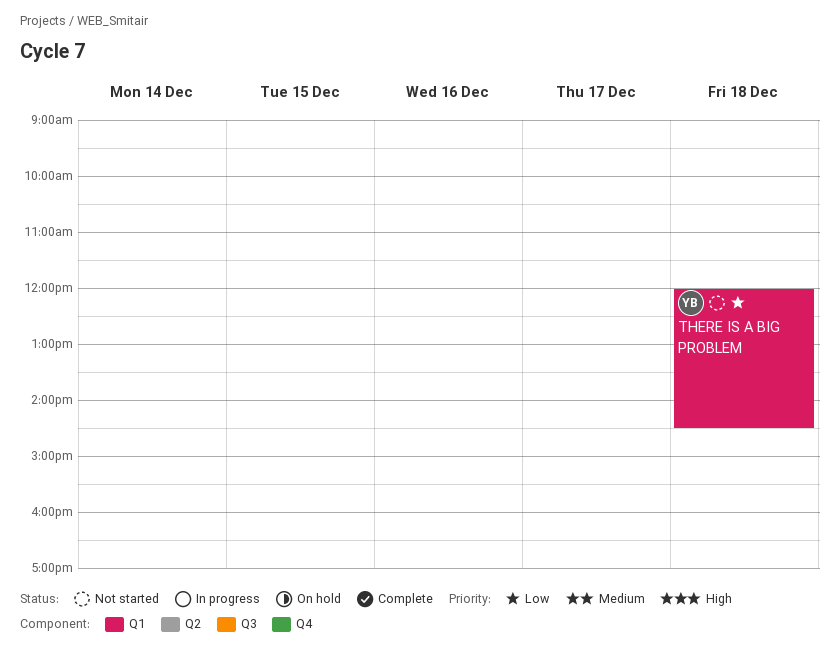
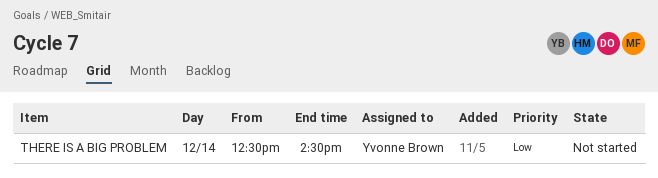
THERE IS A BIG PROBLEM, day: Dec 18 -> Dec 14
THERE IS A BIG PROBLEM, begins: 12:00 -> 12:30

